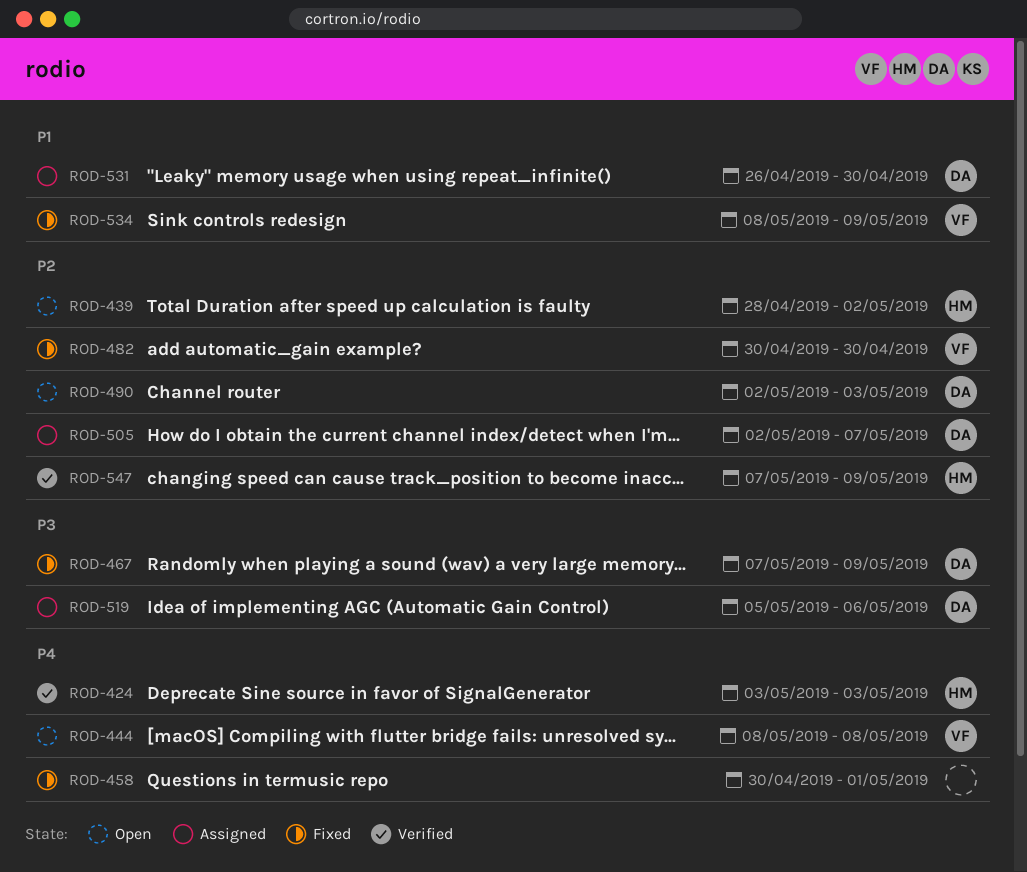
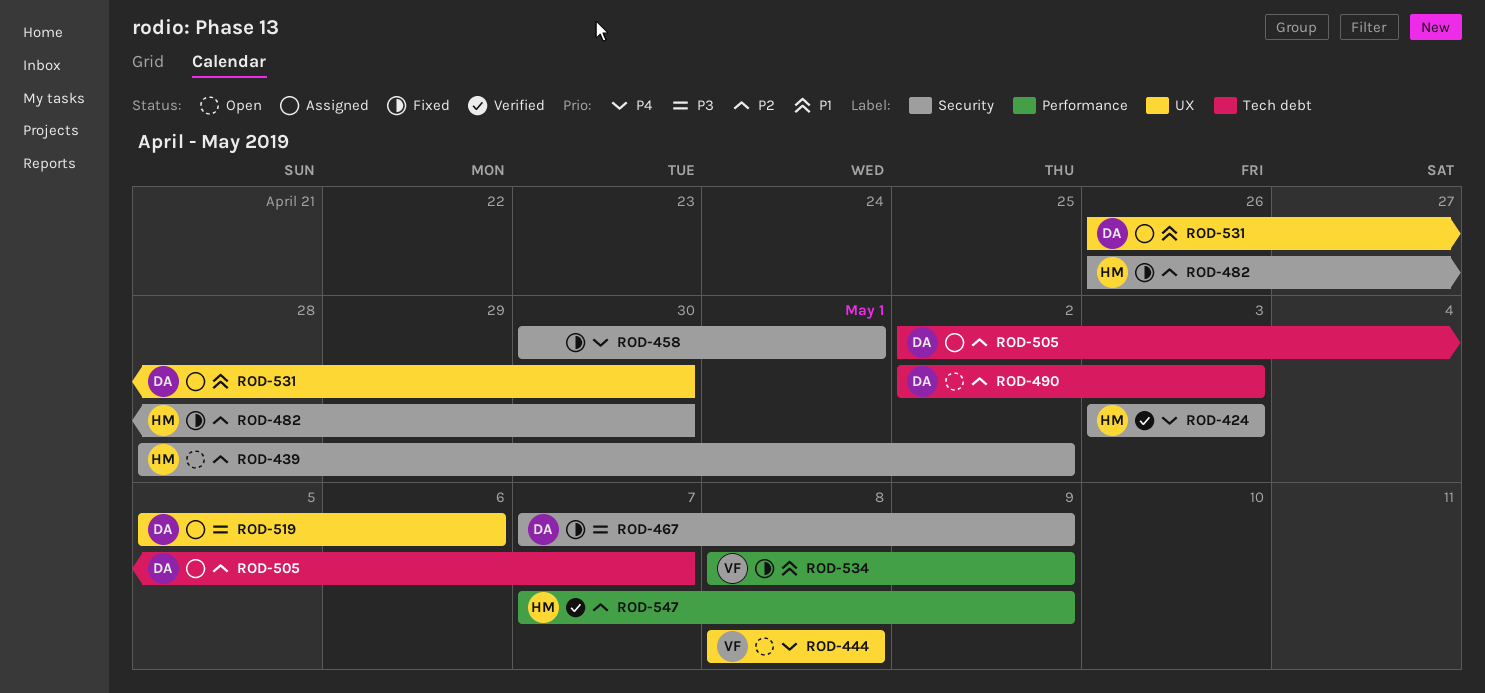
ROD-482, owner: VF -> HM
ROD-482, start: Apr 30 -> Apr 26

